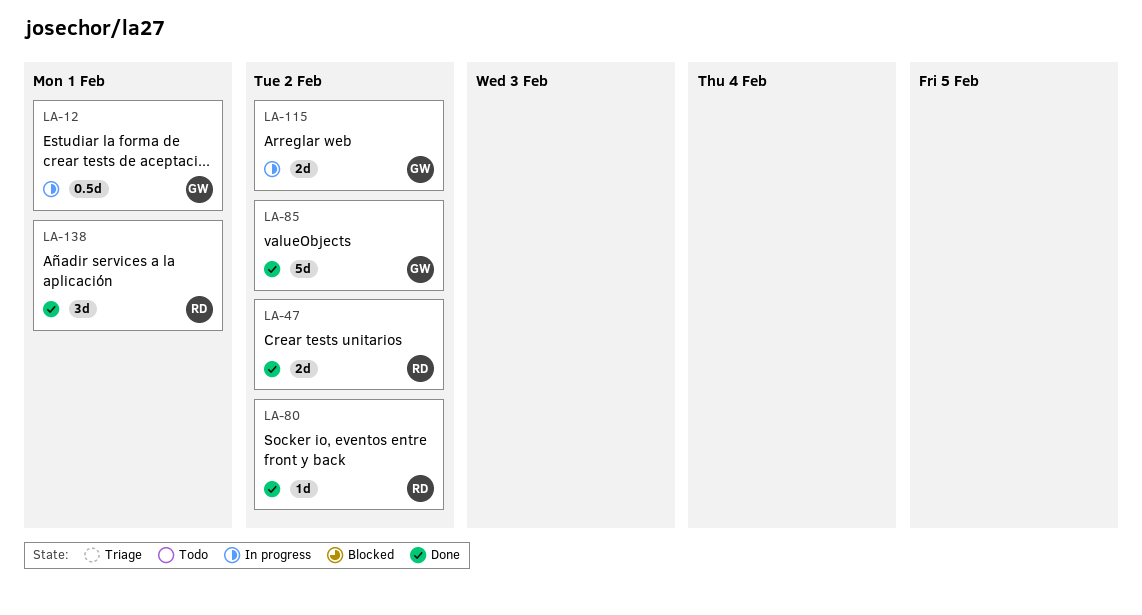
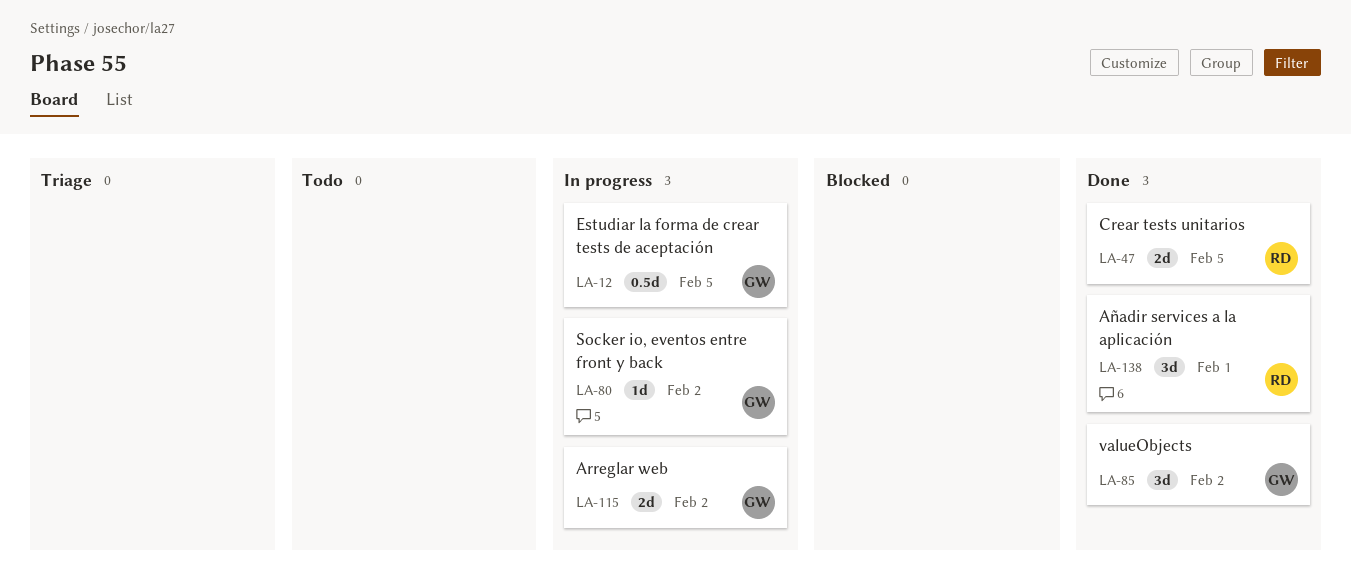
LA-12, due: Feb 1 -> Feb 5
LA-47, due: Feb 2 -> Feb 5
LA-80, status: Done -> In progress
LA-80, owner: RD -> GW
LA-85, estimate: 5d -> 3d

